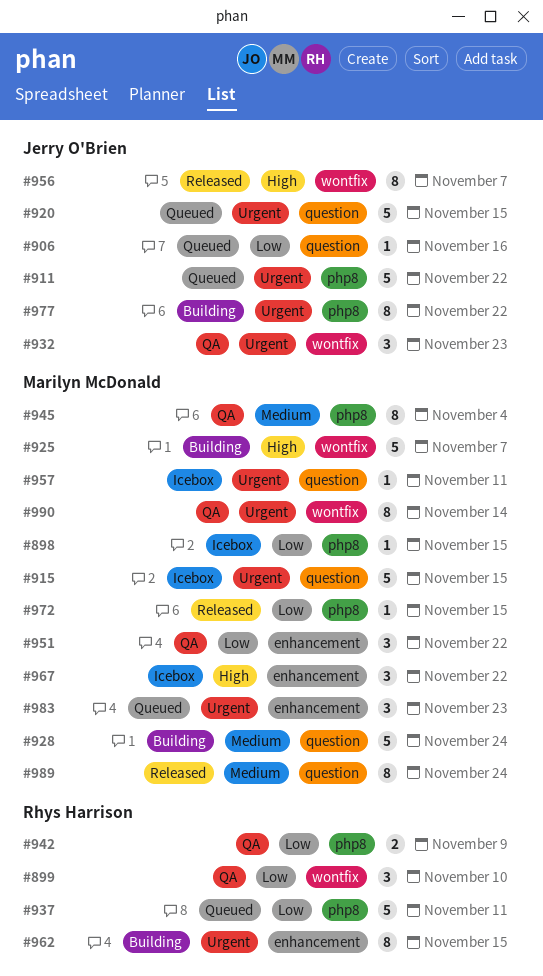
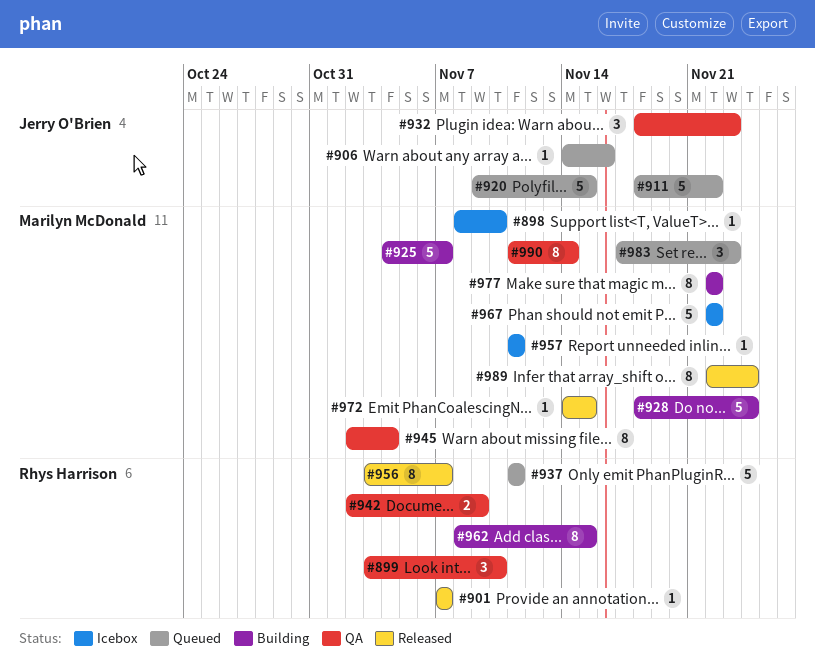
#898, due: Nov 15 -> Nov 10
#901: none -> present
#915: present -> none
#951: present -> none
#956, owner: Jerry O'Brien -> Rhys Harrison
#967, estimate: 3 -> 5
#977, owner: Jerry O'Brien -> Marilyn McDonald

